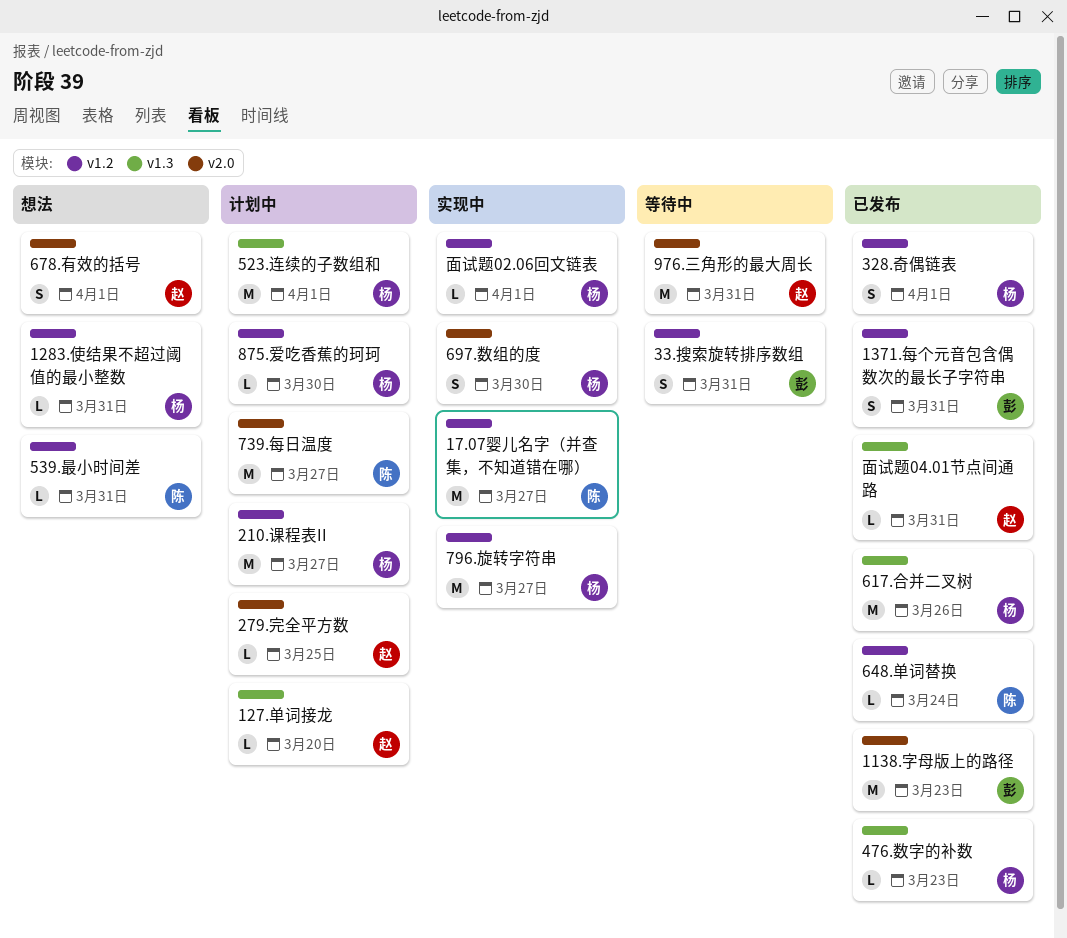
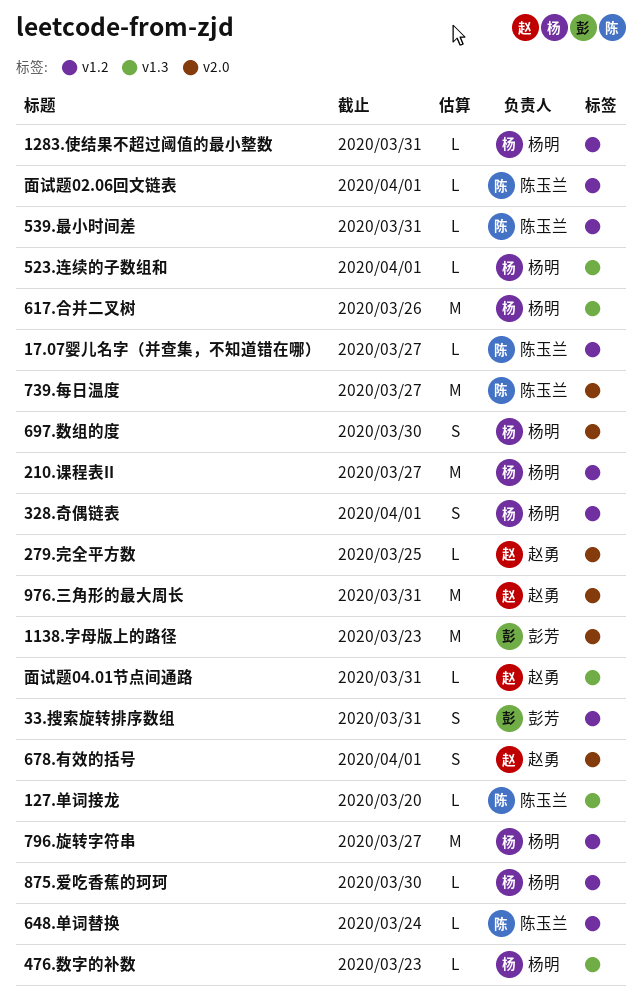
127.单词接龙, owner: 赵勇 -> 陈玉兰
1371.每个元音包含偶数次的最长子字符串: present -> none
17.07婴儿名字（并查集，不知道错在哪）, estimate: M -> L
523.连续的子数组和, estimate: M -> L
面试题02.06回文链表, owner: 杨明 -> 陈玉兰

